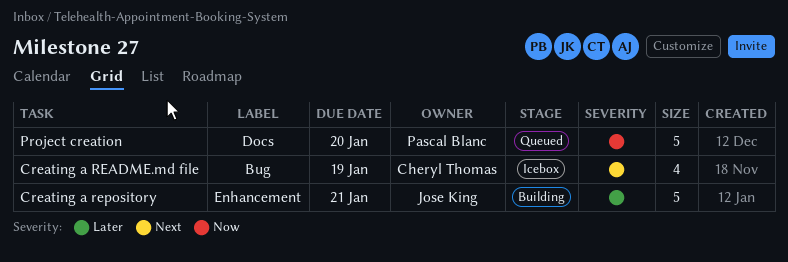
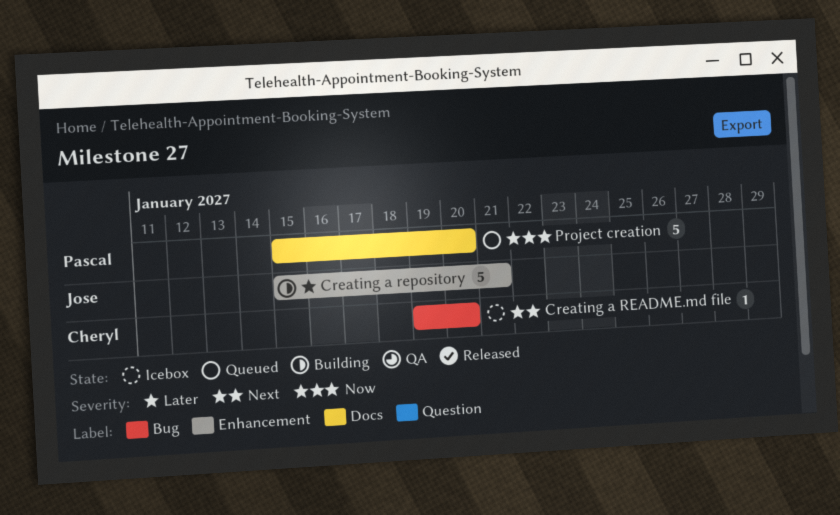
Creating a README.md file, estimate: 4 -> 1
Creating a README.md file, due: Jan 19 -> Jan 20

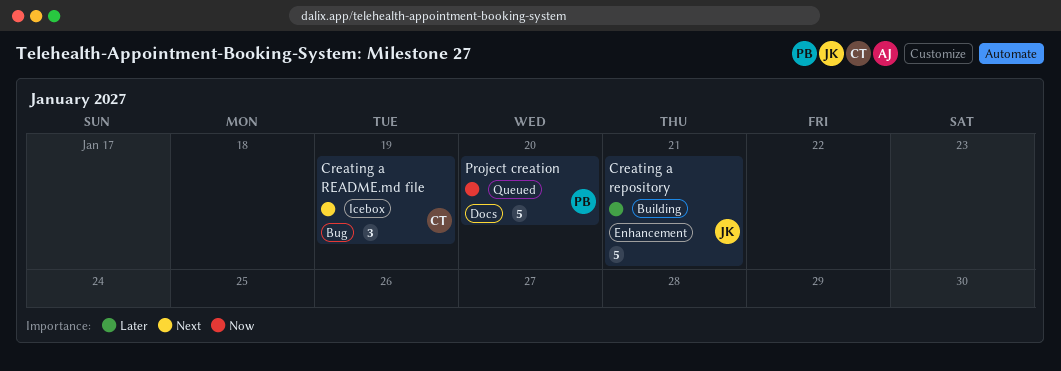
Creating a README.md file, estimate: 1 -> 3
Creating a README.md file, due: Jan 20 -> Jan 19

